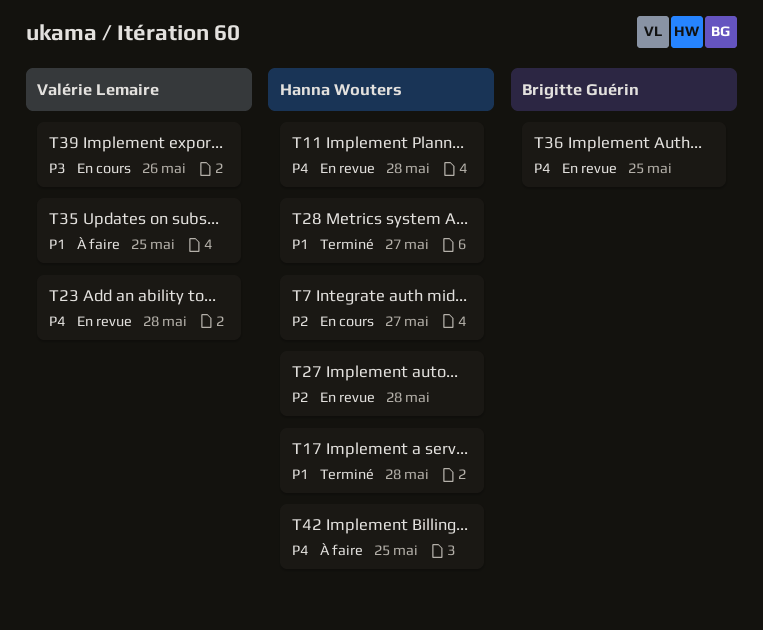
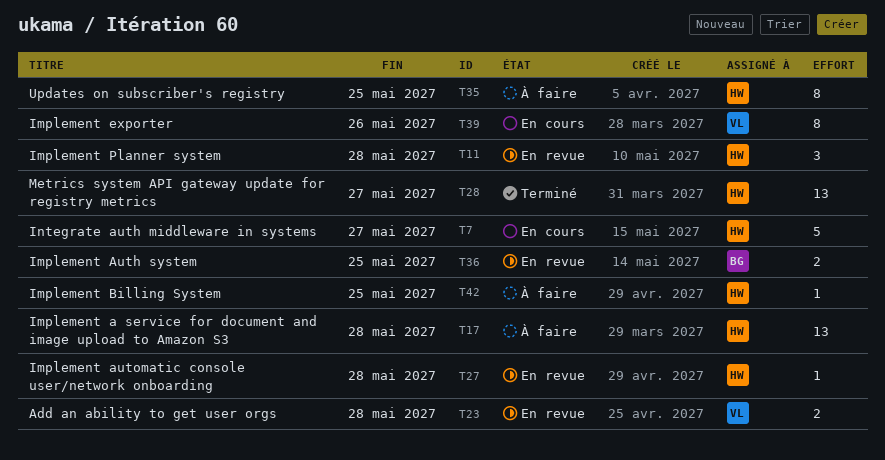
T17, status: Terminé -> À faire
T35, owner: Valérie Lemaire -> Hanna Wouters

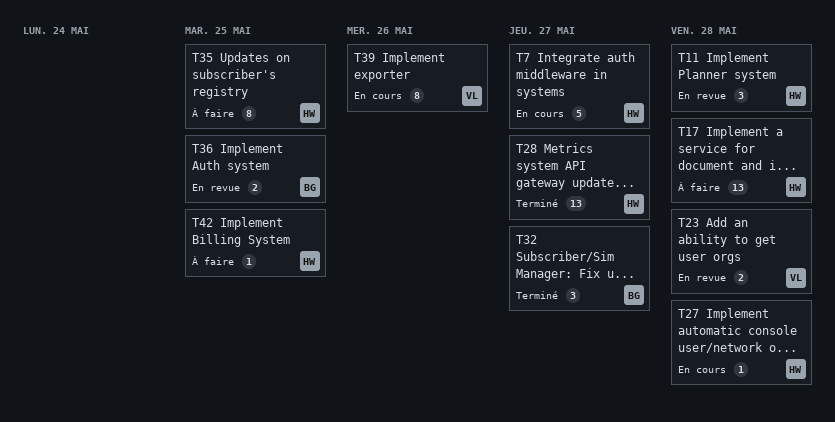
T27, status: En revue -> En cours
T32: none -> present

